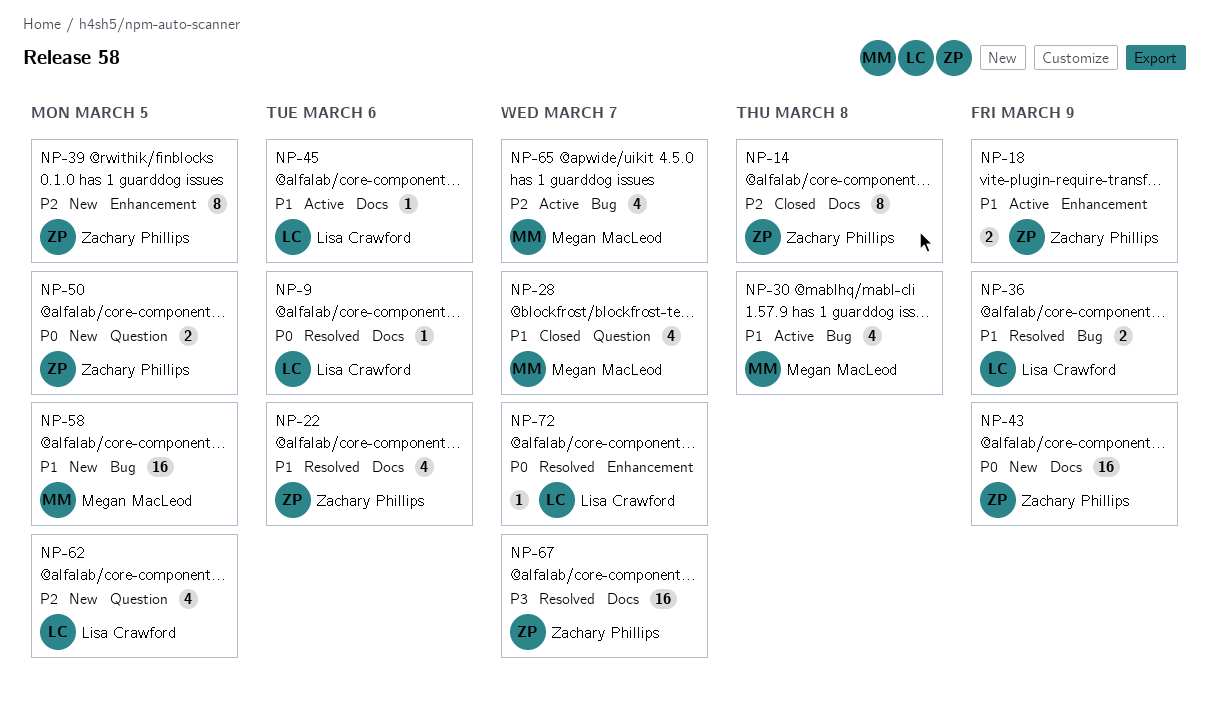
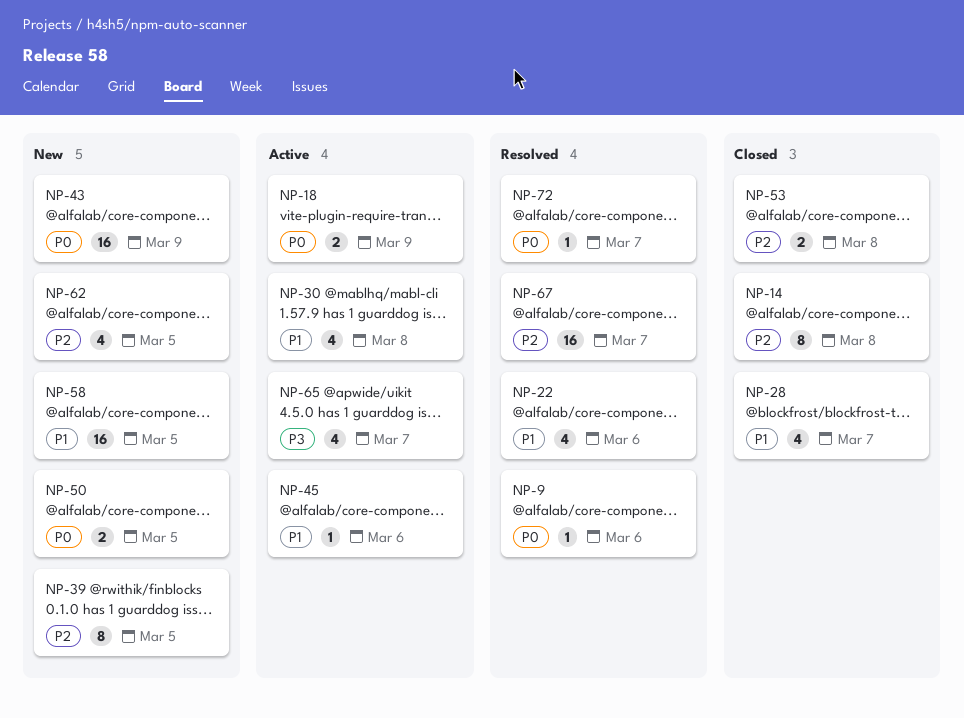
NP-18, priority: P1 -> P0
NP-36: present -> none
NP-53: none -> present
NP-65, priority: P2 -> P3
NP-67, priority: P3 -> P2

